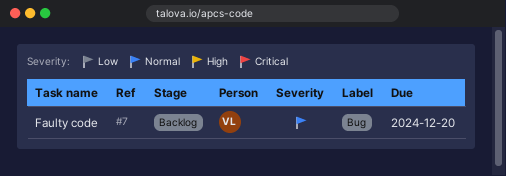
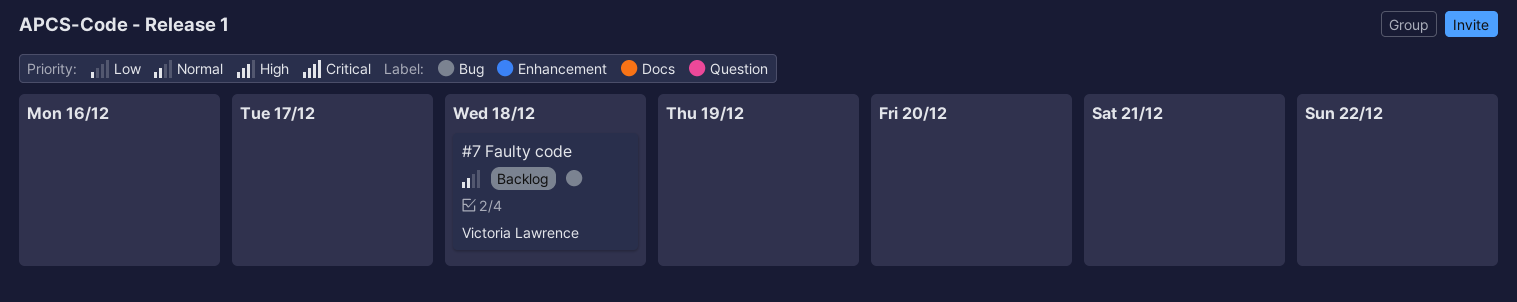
#7, due: Dec 20 -> Dec 18

